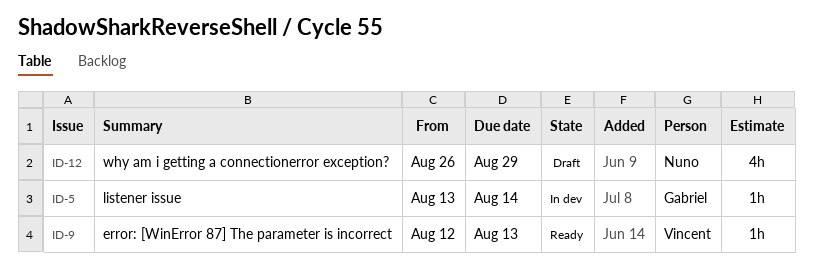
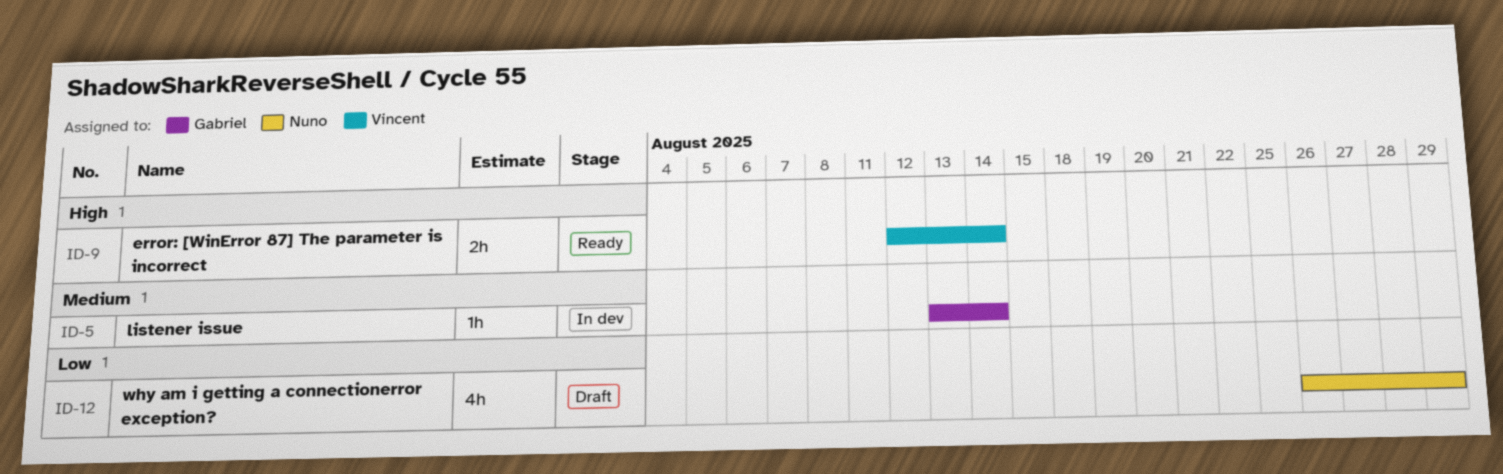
ID-9, estimate: 1h -> 2h
ID-9, due: Aug 13 -> Aug 14

